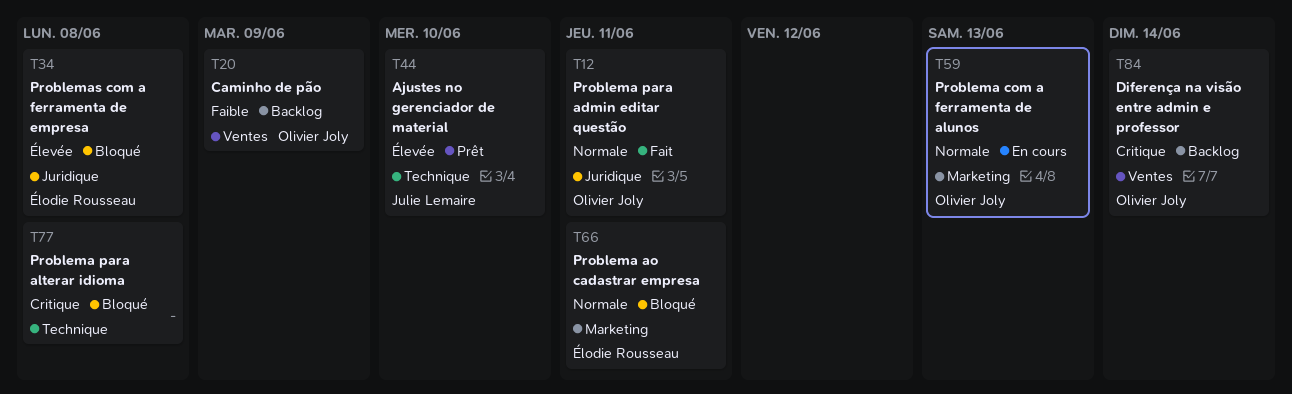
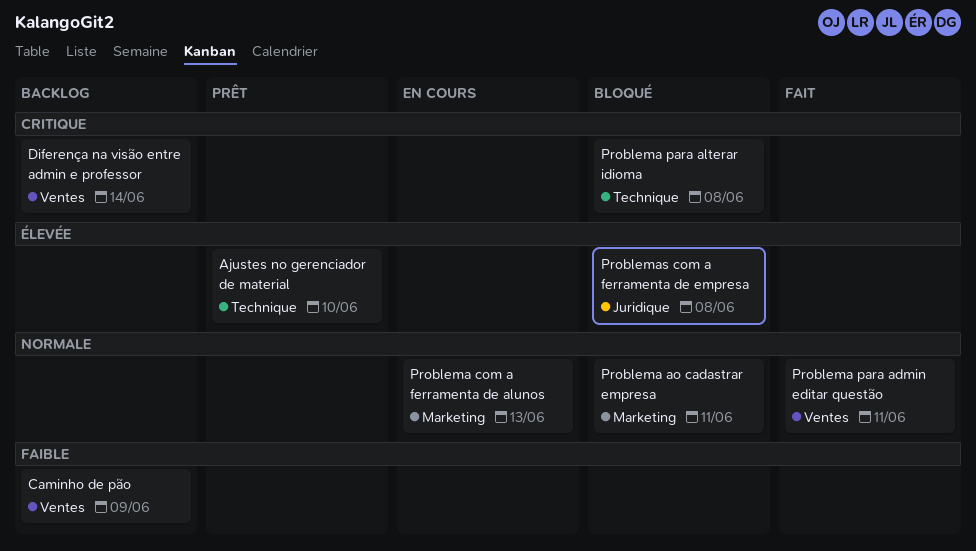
Problema para admin editar questão, label: Juridique -> Ventes

